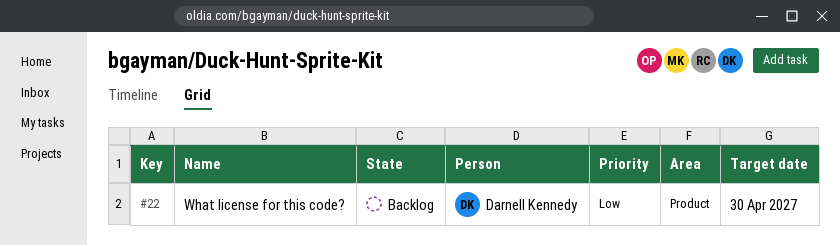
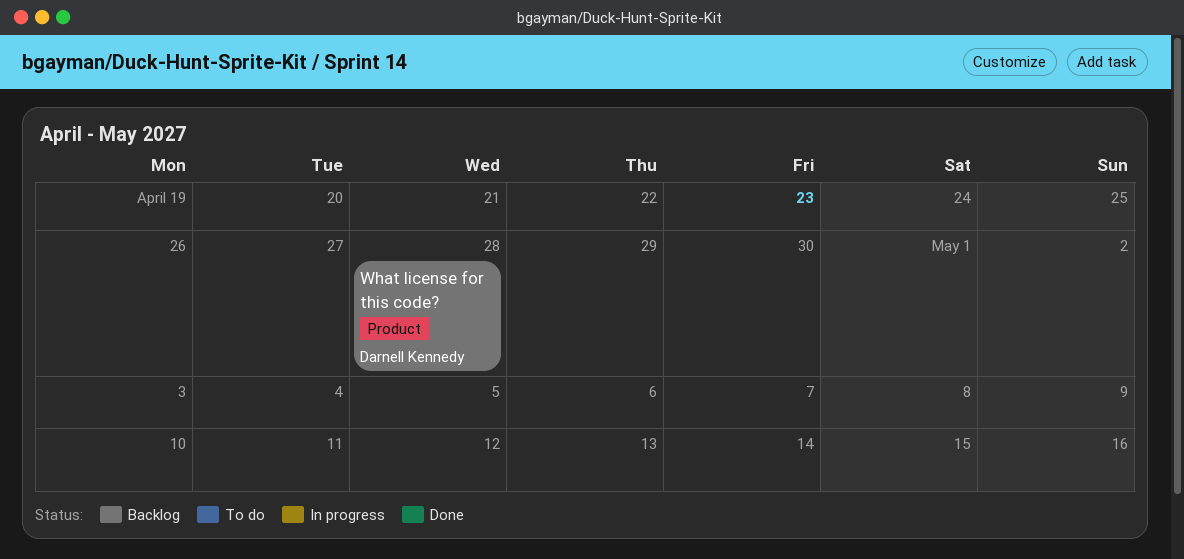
What license for this code?, due: Apr 30 -> Apr 28

